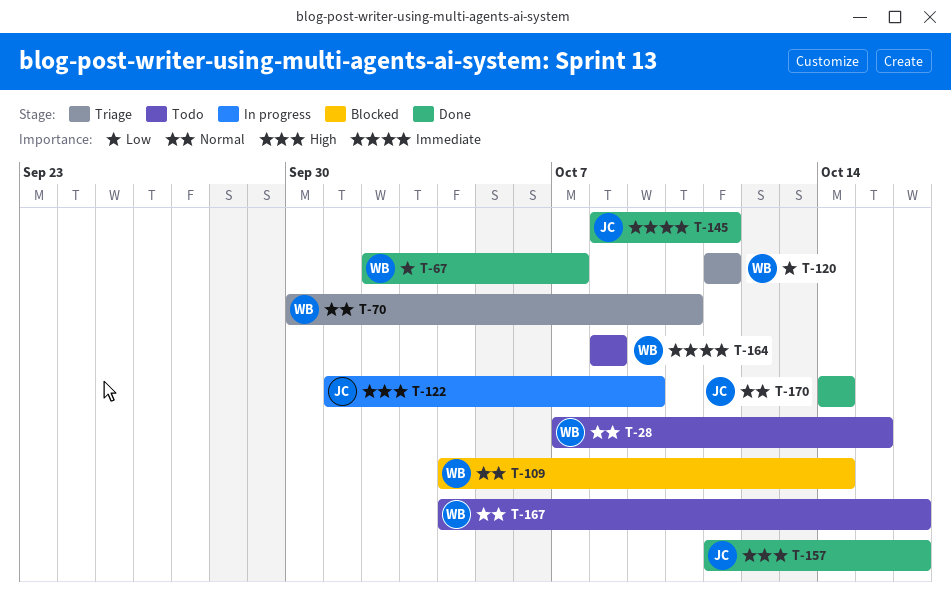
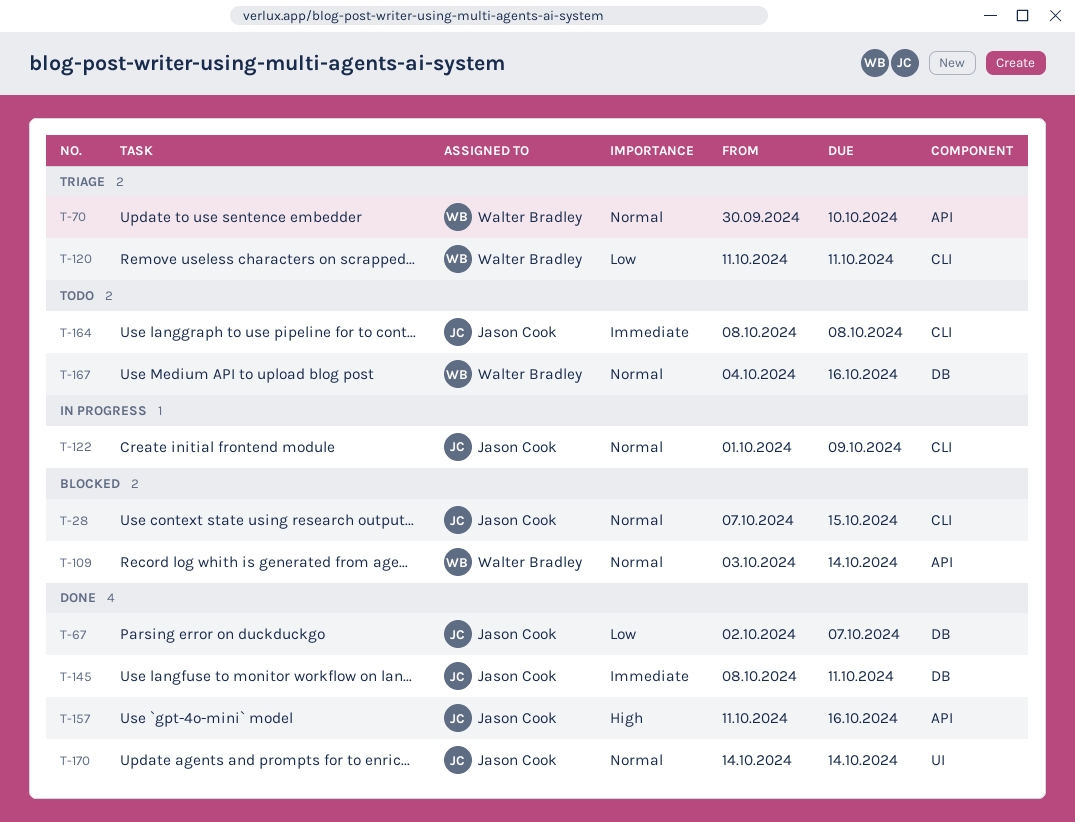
T-28, status: Todo -> Blocked
T-28, owner: Walter Bradley -> Jason Cook
T-67, owner: Walter Bradley -> Jason Cook
T-109, start: Oct 4 -> Oct 3
T-122, priority: High -> Normal
T-164, owner: Walter Bradley -> Jason Cook

